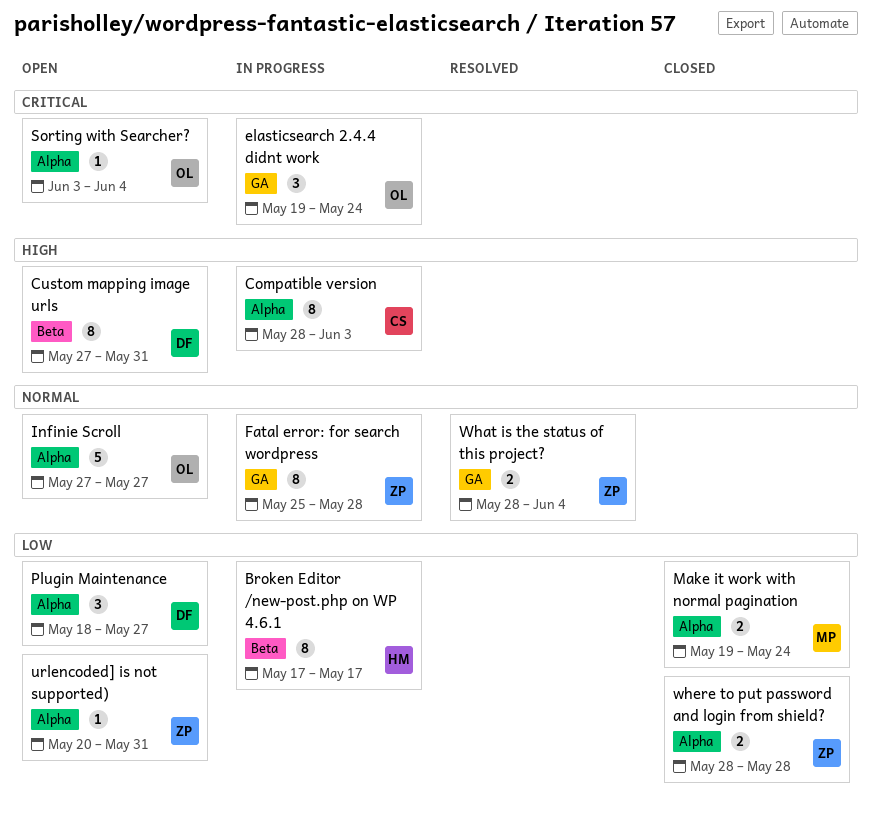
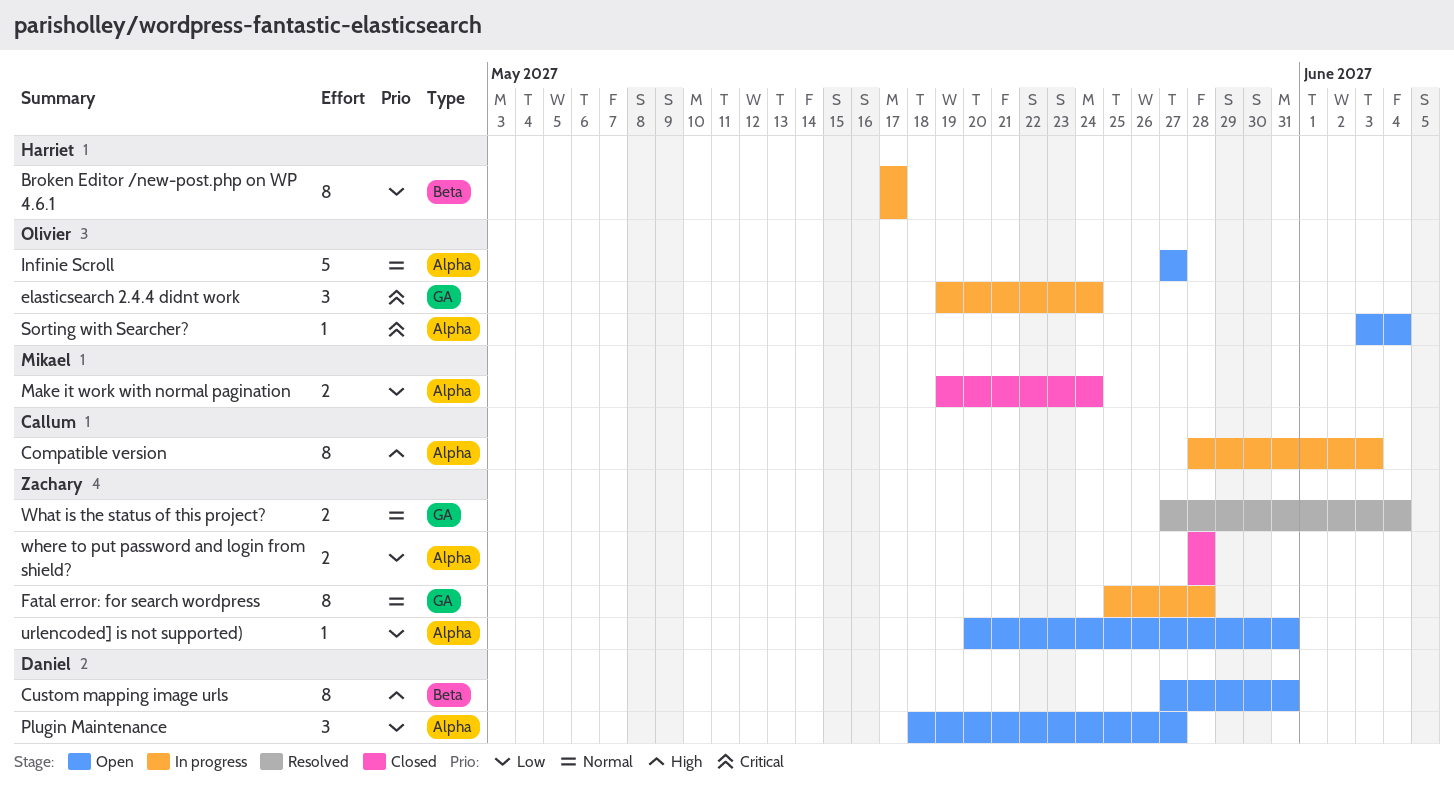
What is the status of this project?, start: May 28 -> May 27

